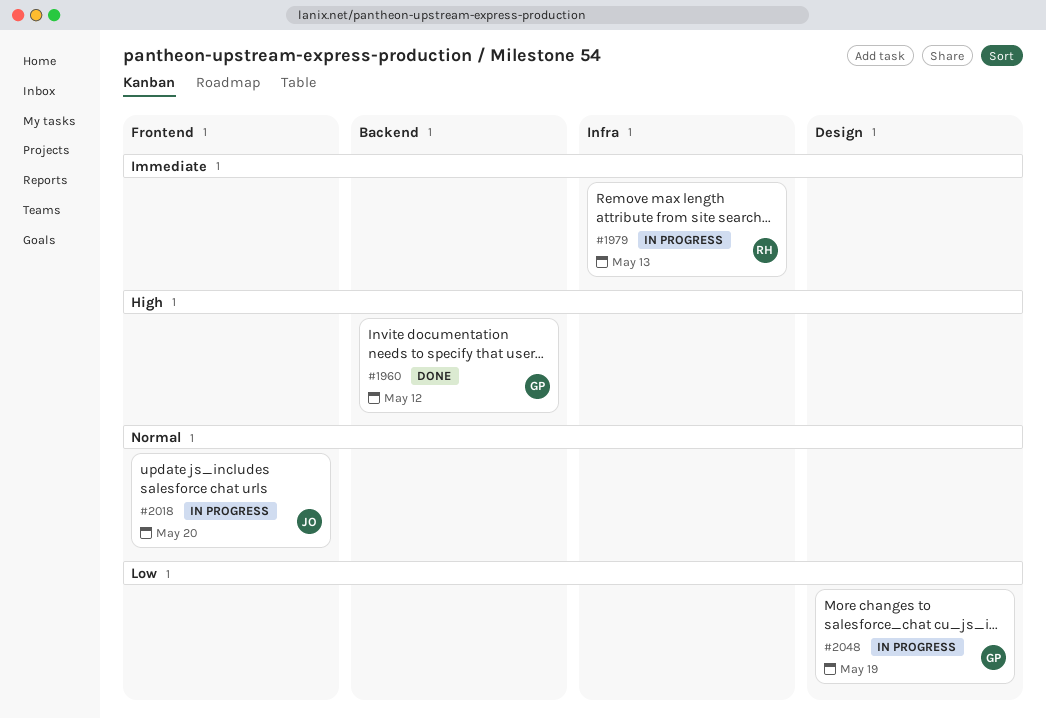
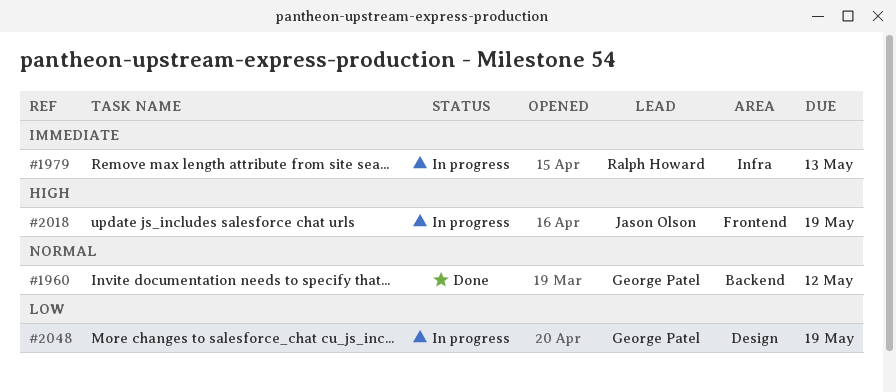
#1960, priority: High -> Normal
#2018, priority: Normal -> High
#2018, due: May 20 -> May 19

